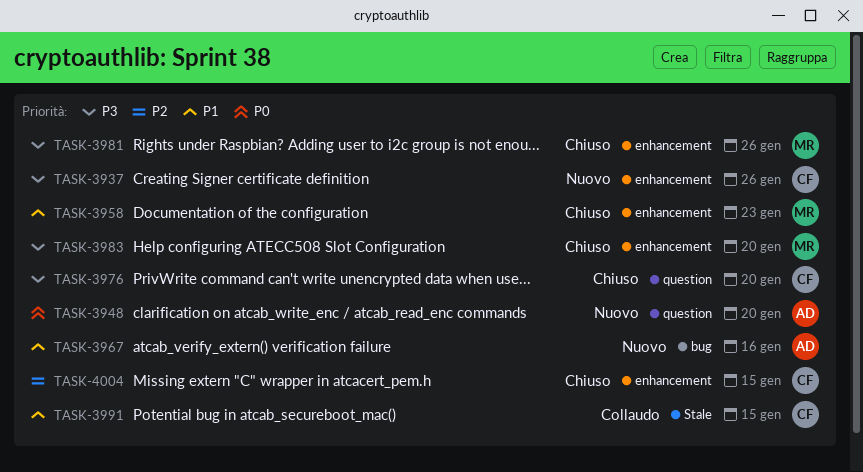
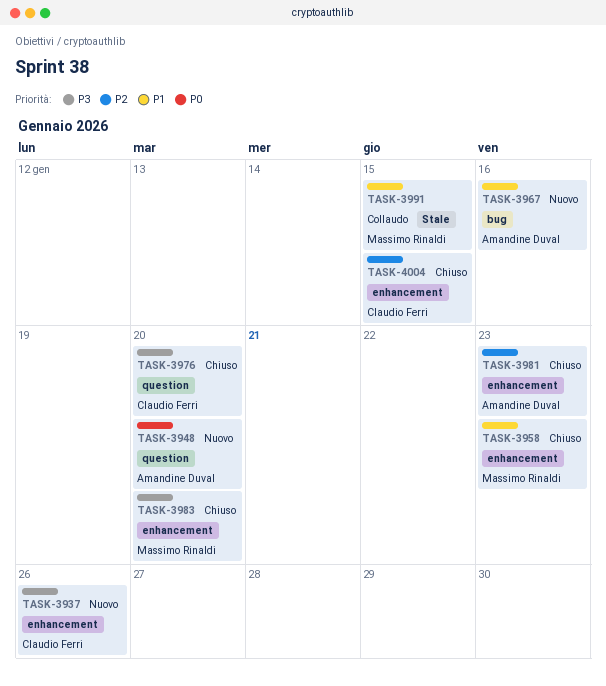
TASK-3981, owner: Massimo Rinaldi -> Amandine Duval
TASK-3981, priority: P3 -> P2
TASK-3981, due: Jan 26 -> Jan 23
TASK-3991, owner: Claudio Ferri -> Massimo Rinaldi

